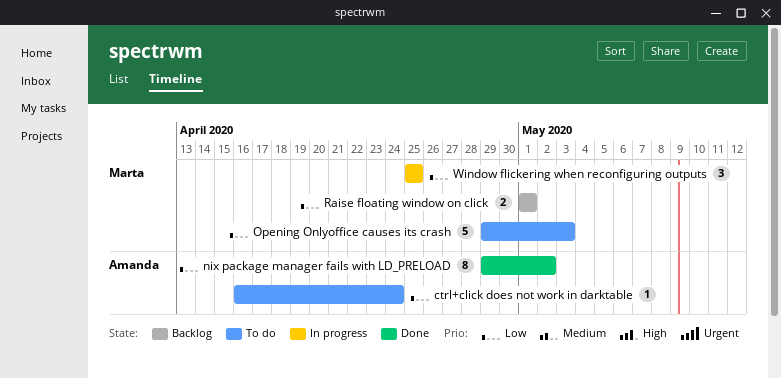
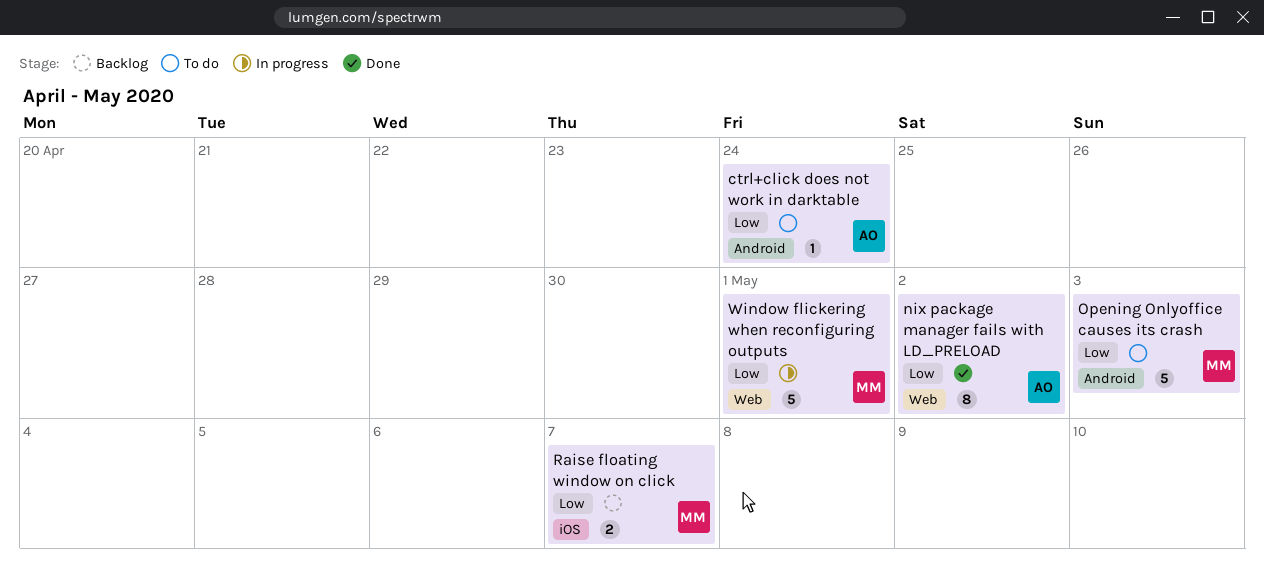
Raise floating window on click, due: May 1 -> May 7
Window flickering when reconfiguring outputs, estimate: 3 -> 5
Window flickering when reconfiguring outputs, due: Apr 25 -> May 1

